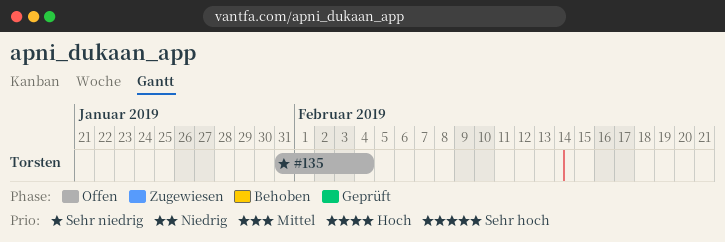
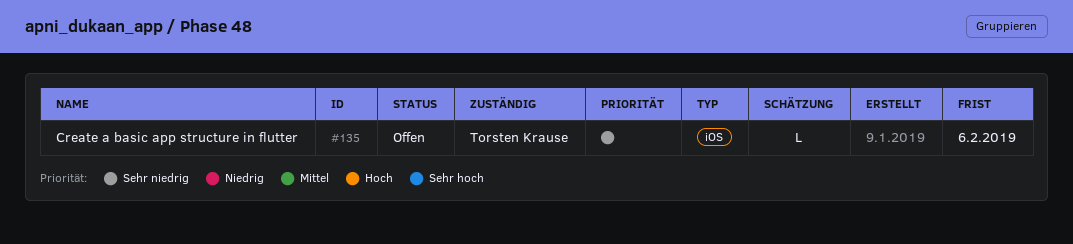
#135, due: Feb 4 -> Feb 6

